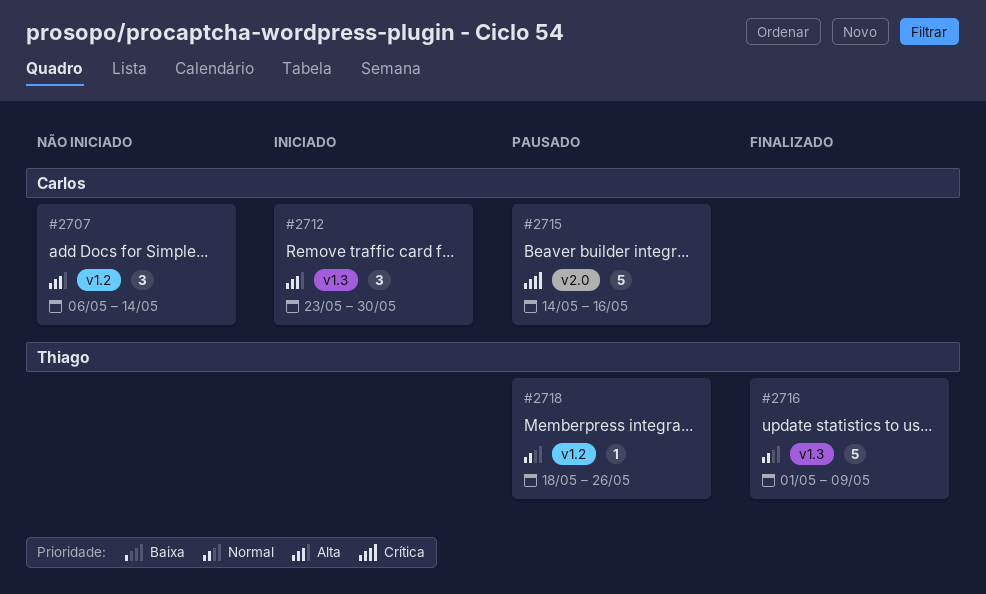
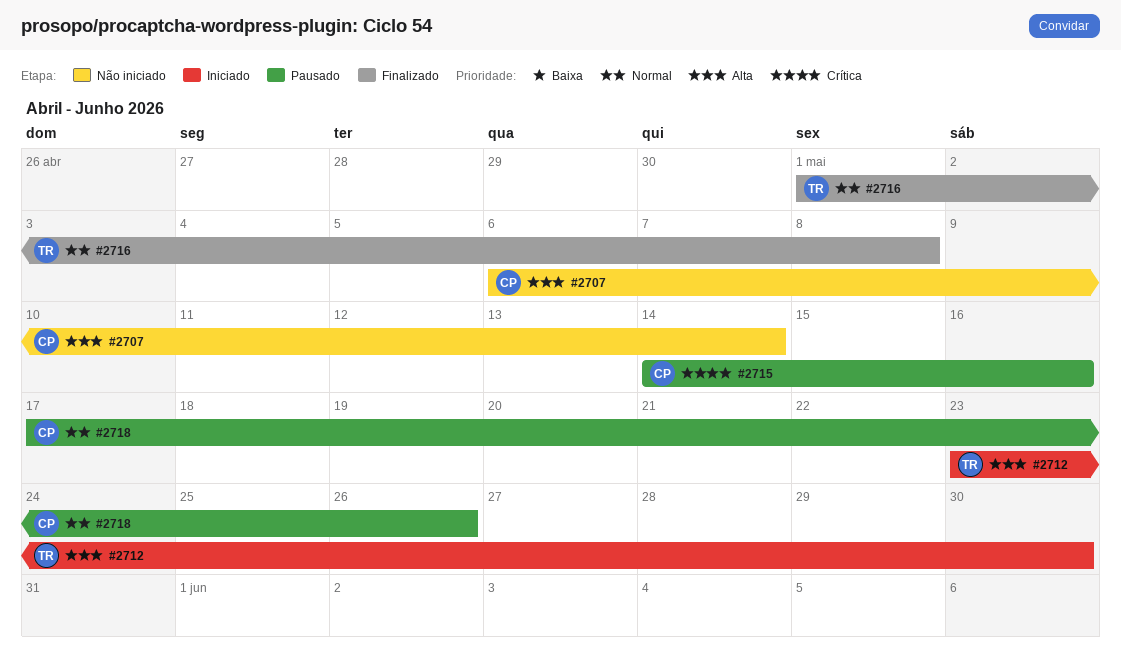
#2712, owner: Carlos -> Thiago
#2716, due: May 9 -> May 8
#2718, owner: Thiago -> Carlos
#2718, start: May 18 -> May 17

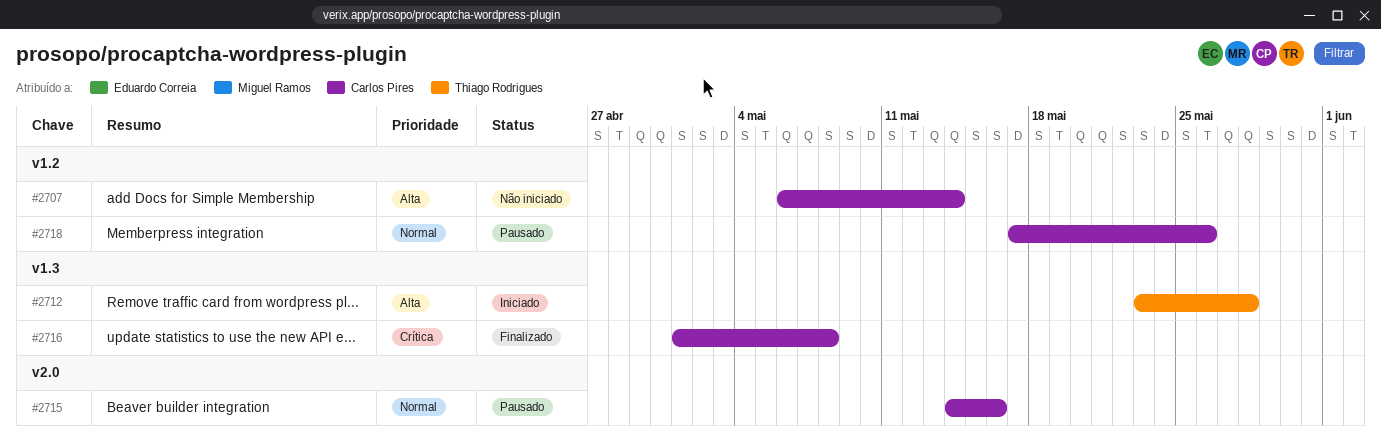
#2712, due: May 30 -> May 28
#2715, priority: Crítica -> Normal
#2716, owner: Thiago Rodrigues -> Carlos Pires
#2716, priority: Normal -> Crítica

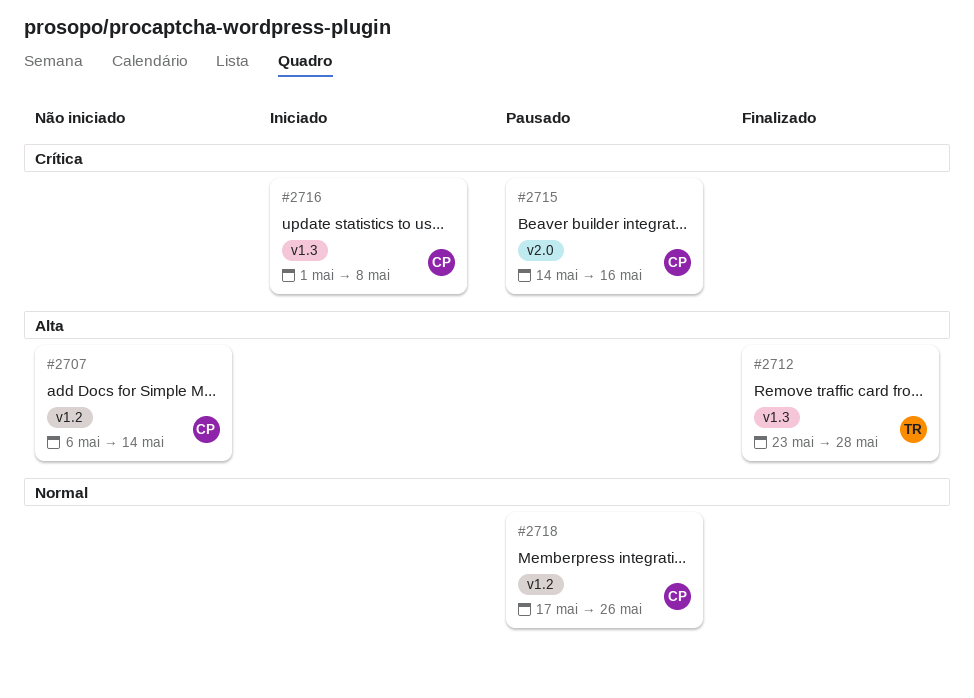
#2712, status: Iniciado -> Finalizado
#2715, priority: Normal -> Crítica
#2716, status: Finalizado -> Iniciado

